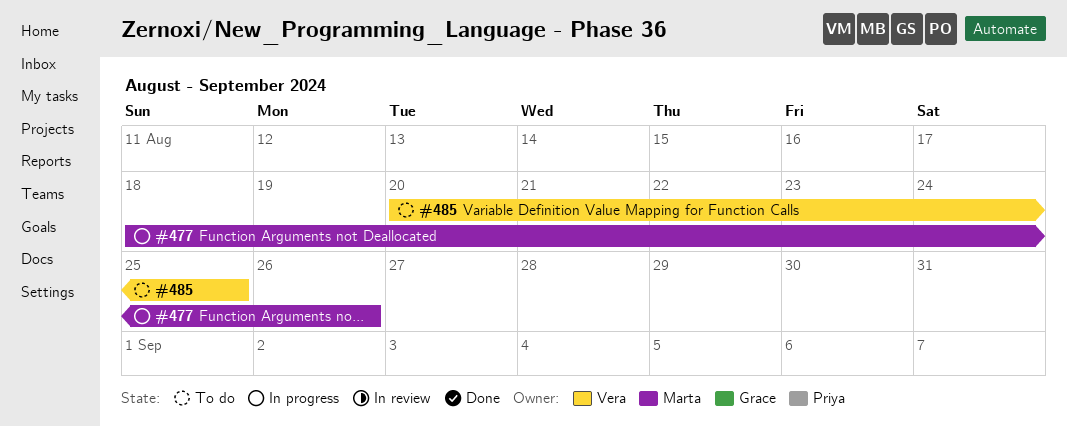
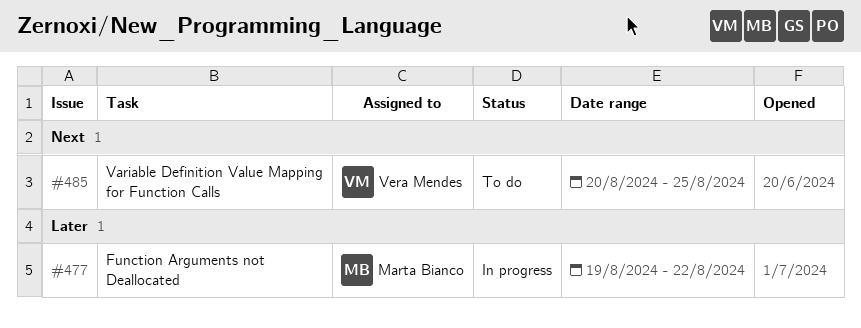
#477, start: Aug 18 -> Aug 19
#477, due: Aug 26 -> Aug 22

